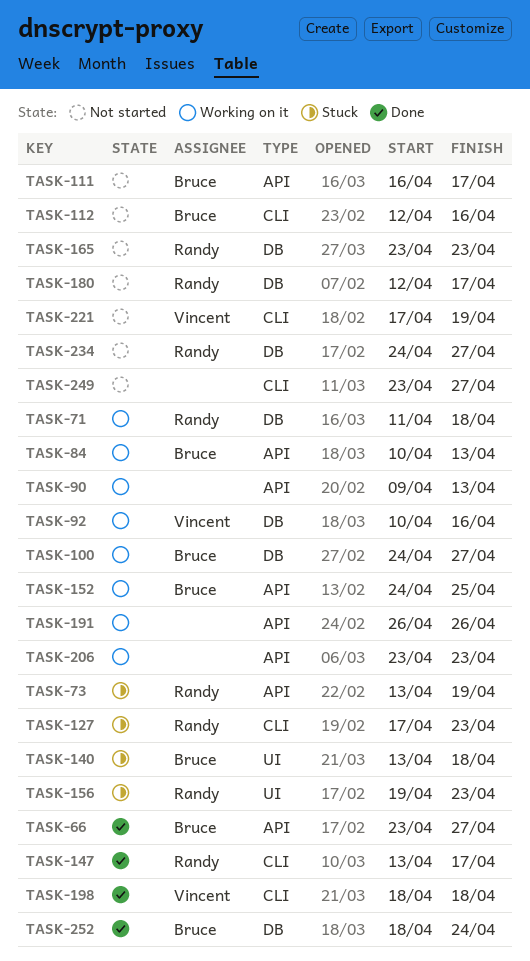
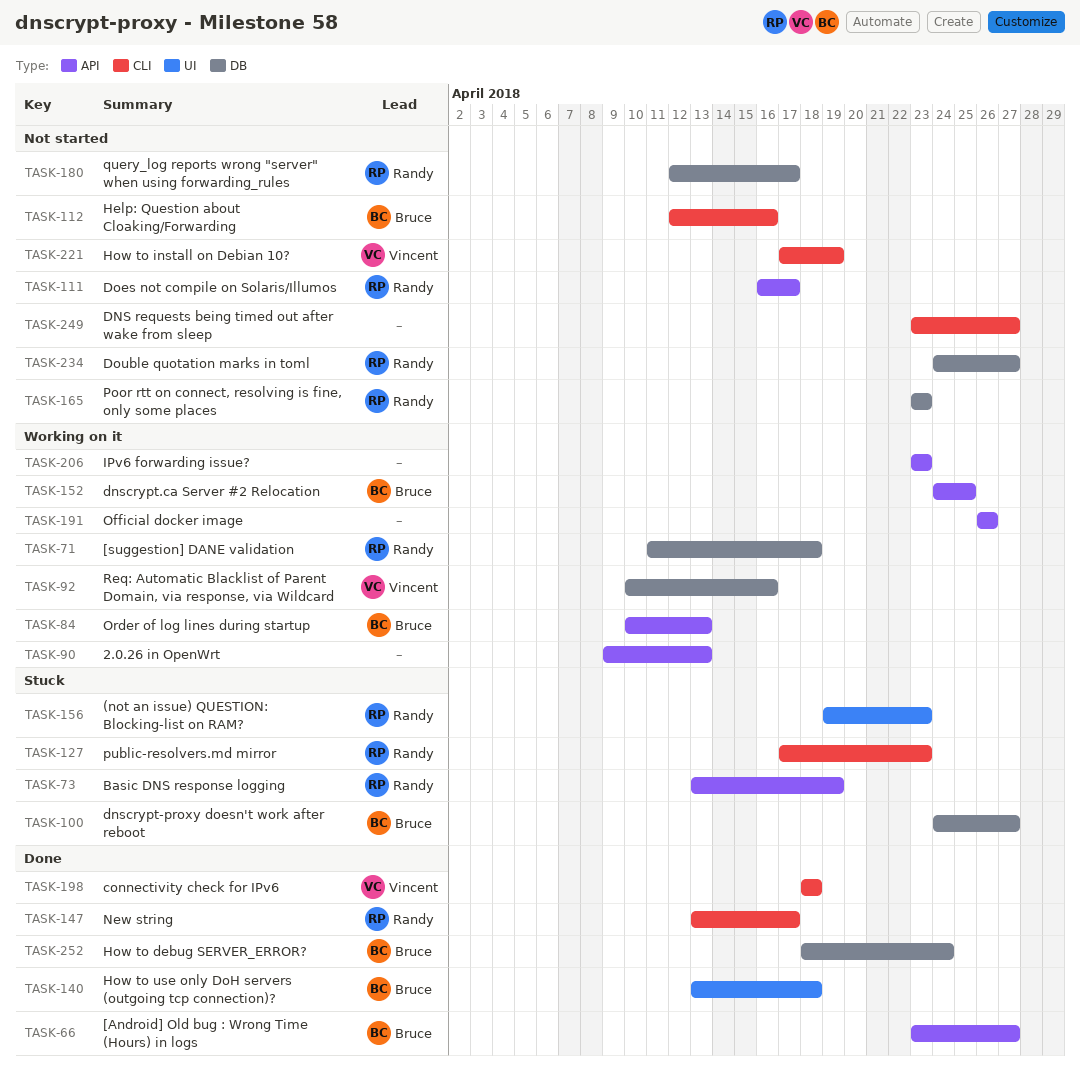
TASK-100, status: Working on it -> Stuck
TASK-111, owner: Bruce -> Randy
TASK-140, status: Stuck -> Done

